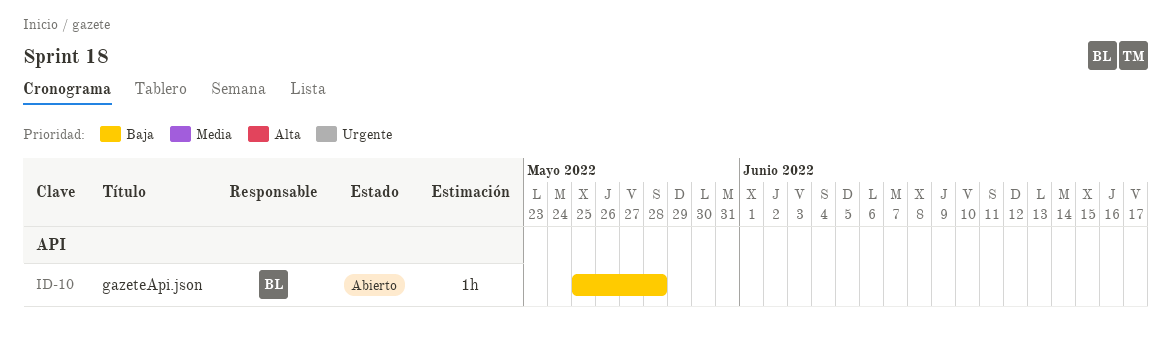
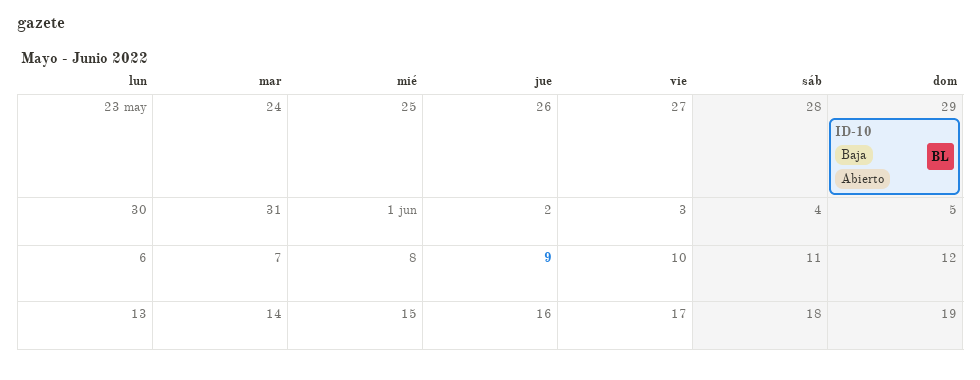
ID-10, due: May 28 -> May 29

